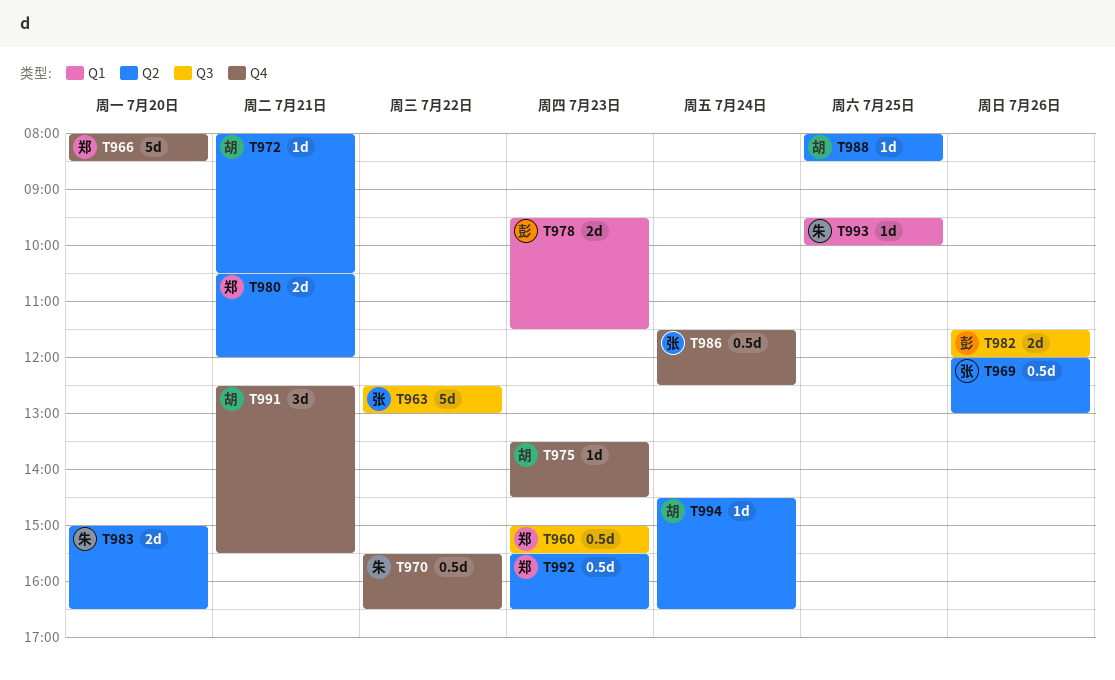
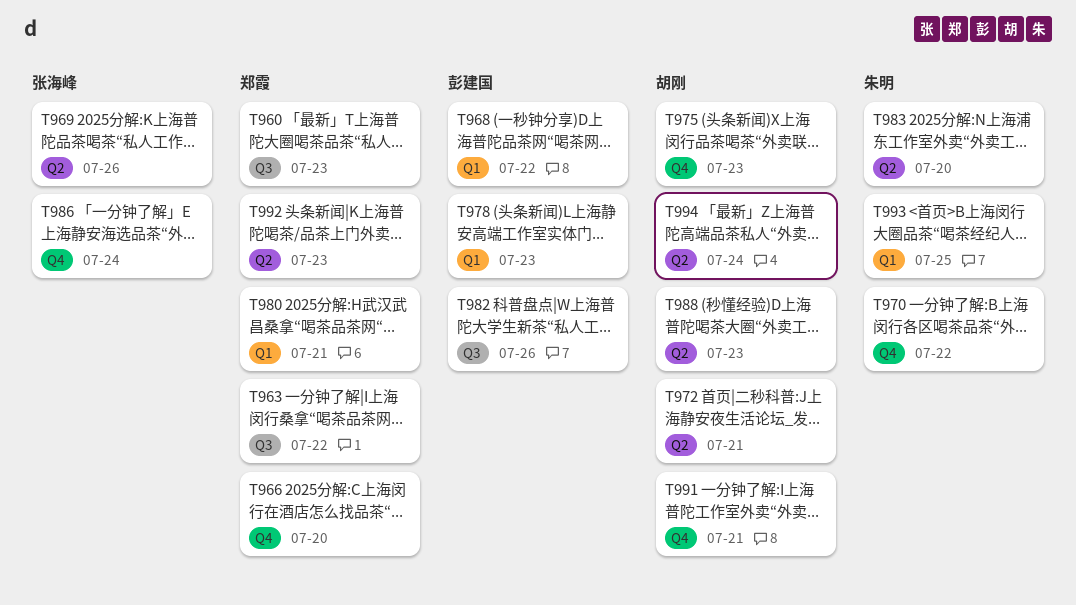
T963, owner: 张海峰 -> 郑霞
T968: none -> present
T980, label: Q2 -> Q1
T988, day: Jul 25 -> Jul 23

